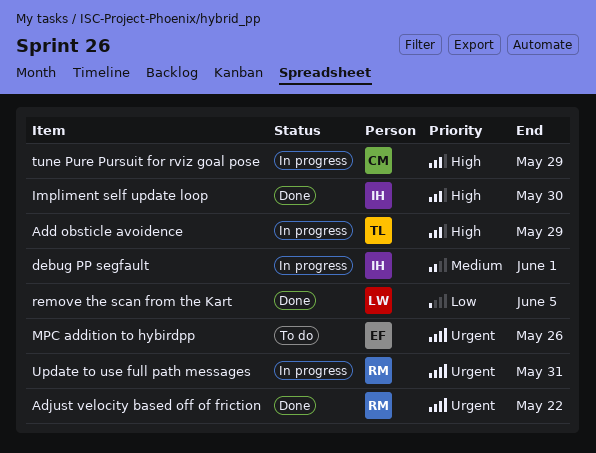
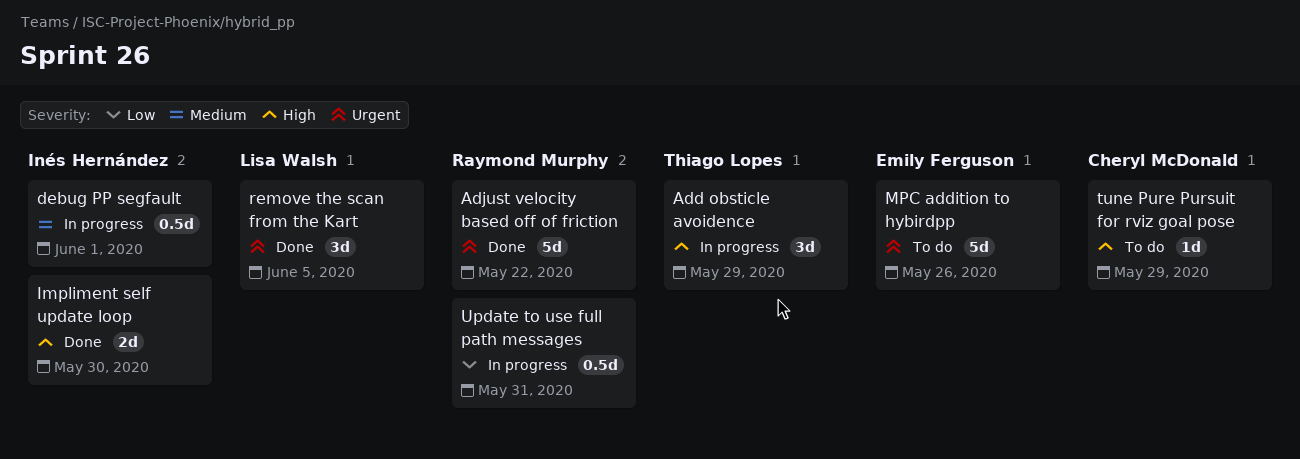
remove the scan from the Kart, priority: Low -> Urgent
tune Pure Pursuit for rviz goal pose, status: In progress -> To do
Update to use full path messages, priority: Urgent -> Low

